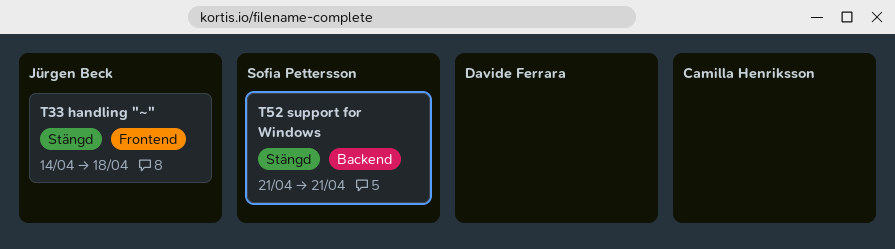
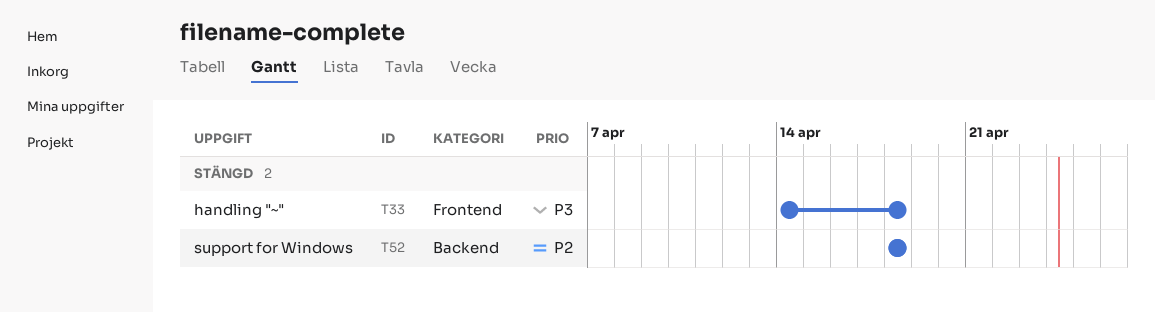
T52, start: Apr 21 -> Apr 18
T52, due: Apr 21 -> Apr 18

